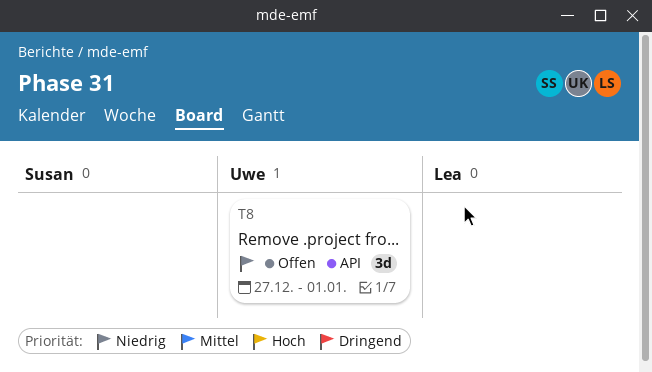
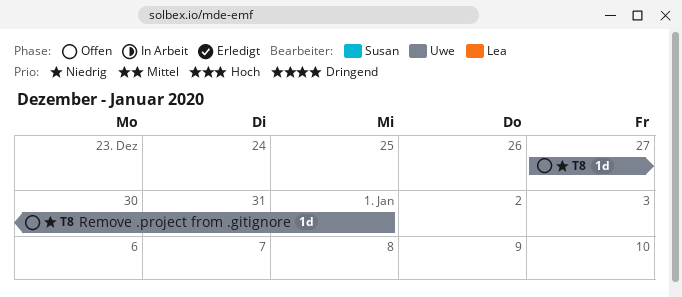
T8, estimate: 3d -> 1d

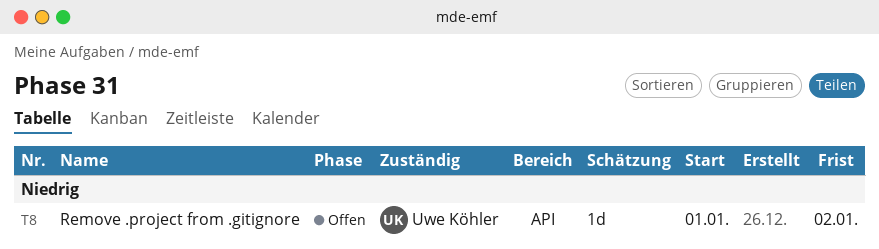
T8, start: Dec 27 -> Jan 1
T8, due: Jan 1 -> Jan 2

